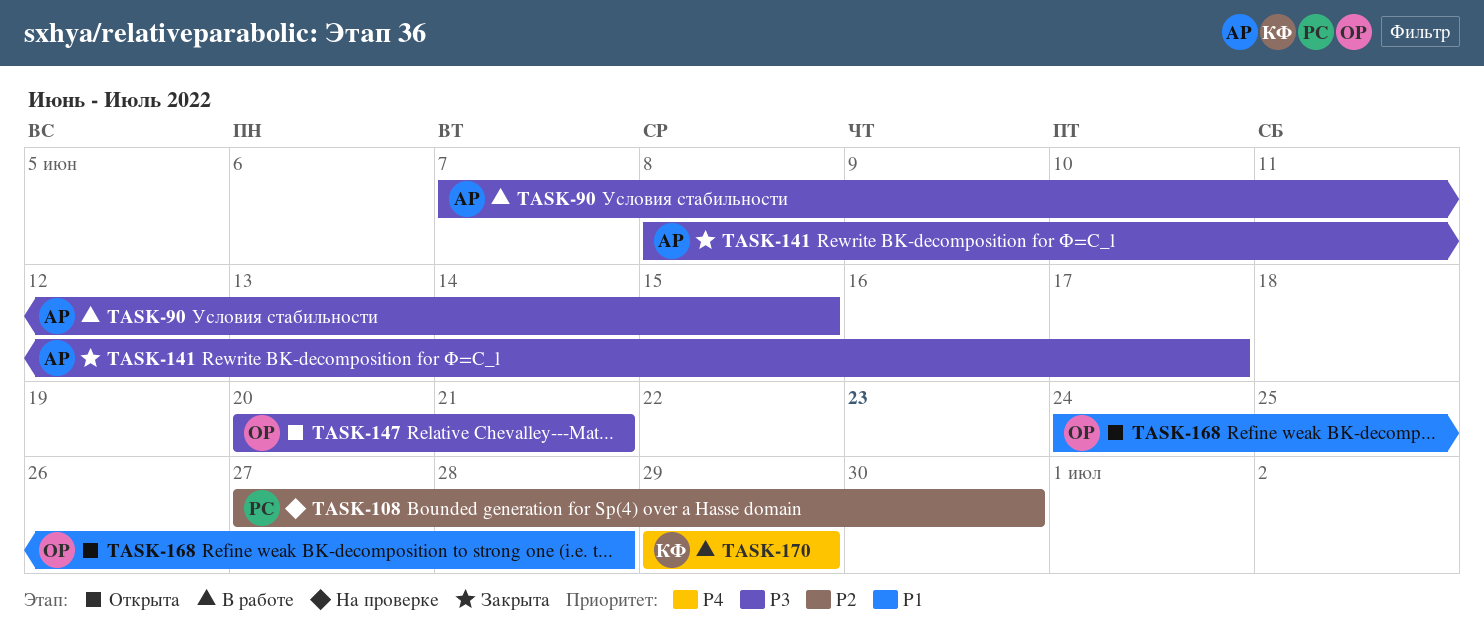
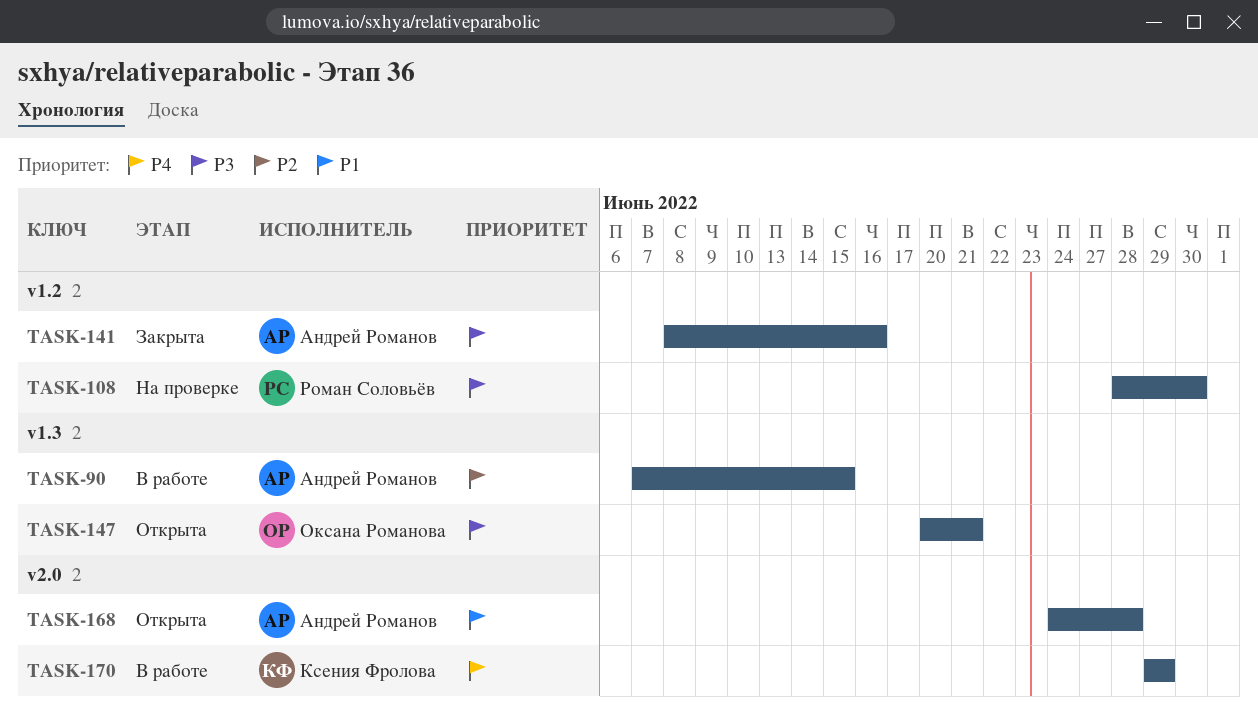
TASK-90, priority: P3 -> P2
TASK-108, priority: P2 -> P3
TASK-108, start: Jun 27 -> Jun 28
TASK-141, due: Jun 17 -> Jun 16
TASK-168, owner: Оксана Романова -> Андрей Романов

